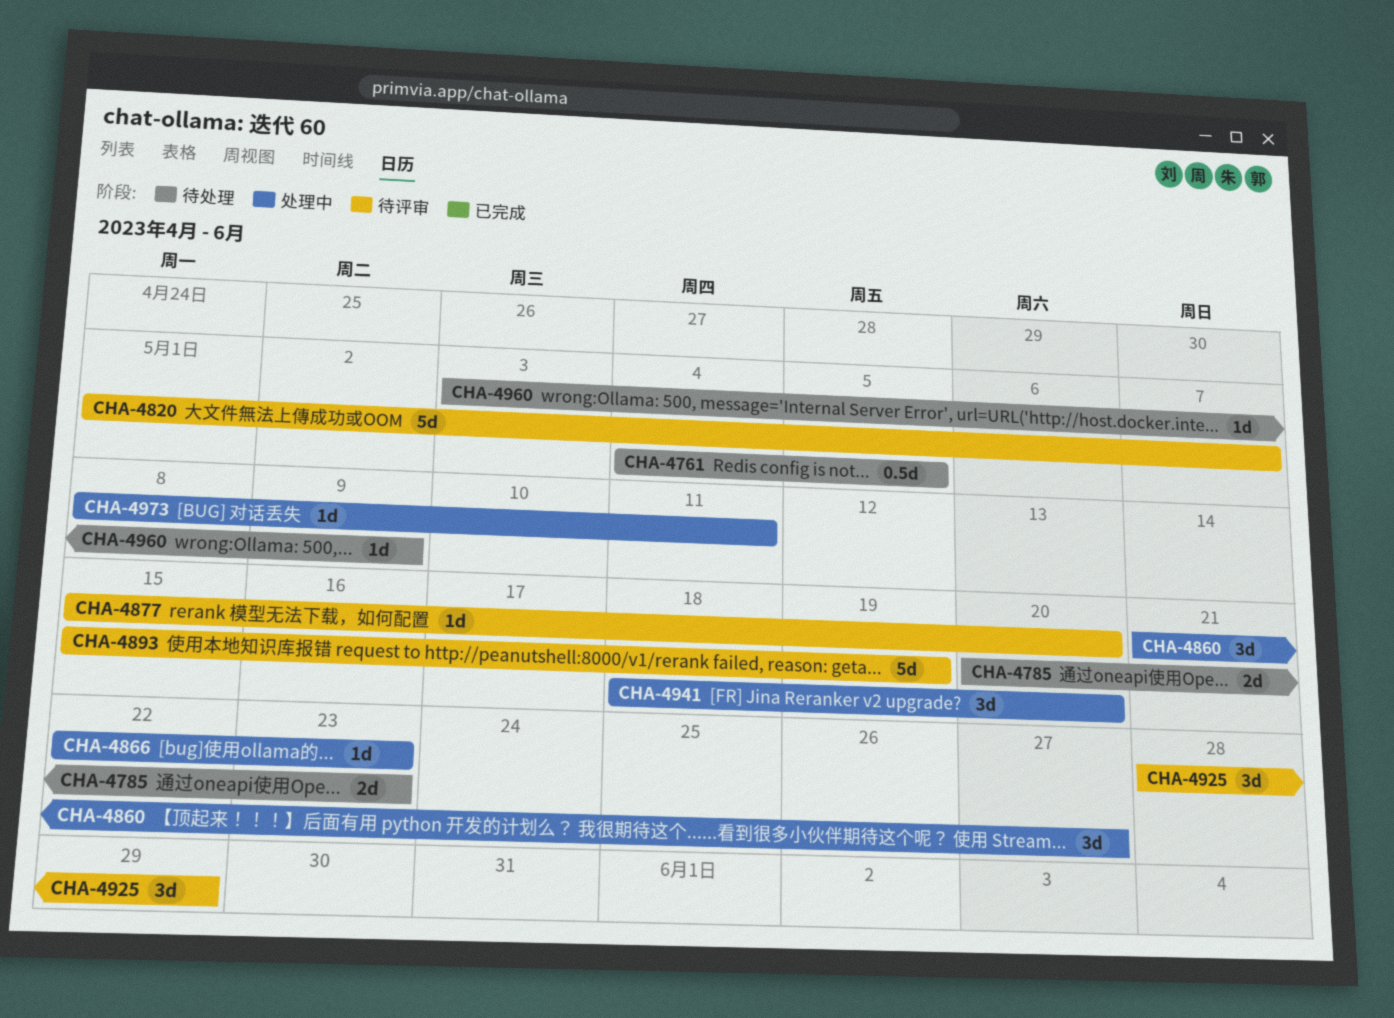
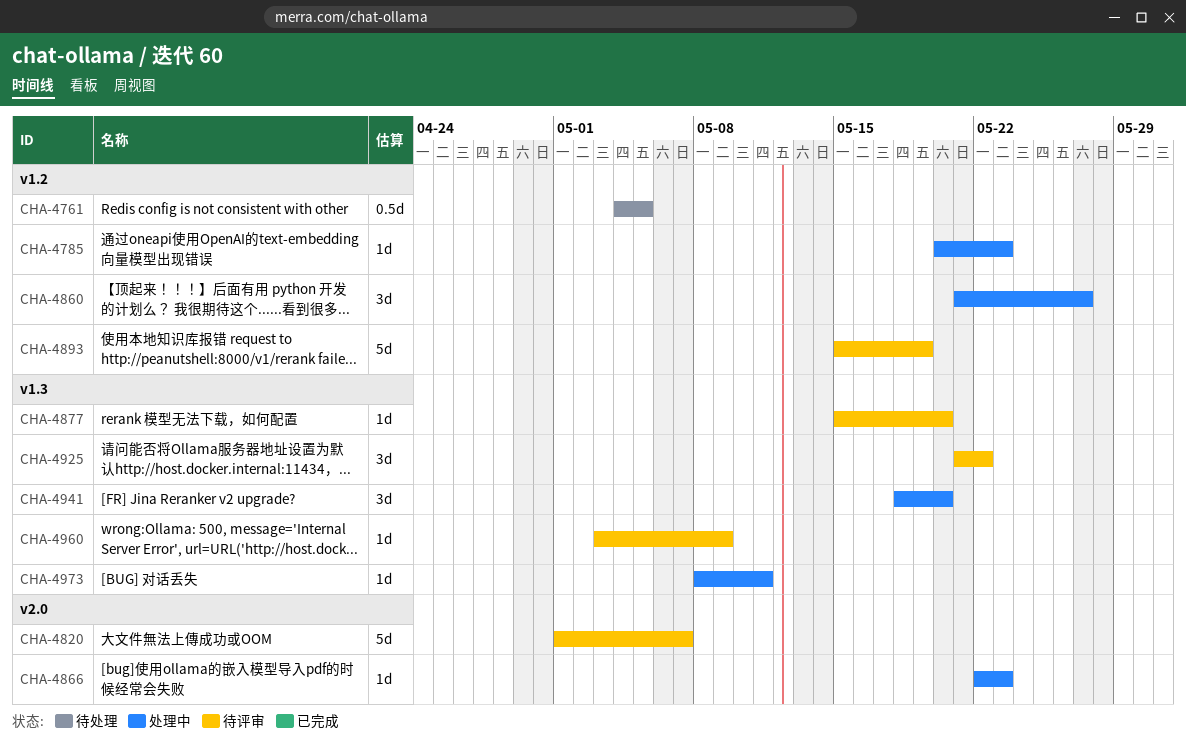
CHA-4785, status: 待处理 -> 处理中
CHA-4785, estimate: 2d -> 1d
CHA-4925, start: May 28 -> May 21
CHA-4925, due: May 29 -> May 22
CHA-4960, status: 待处理 -> 待评审

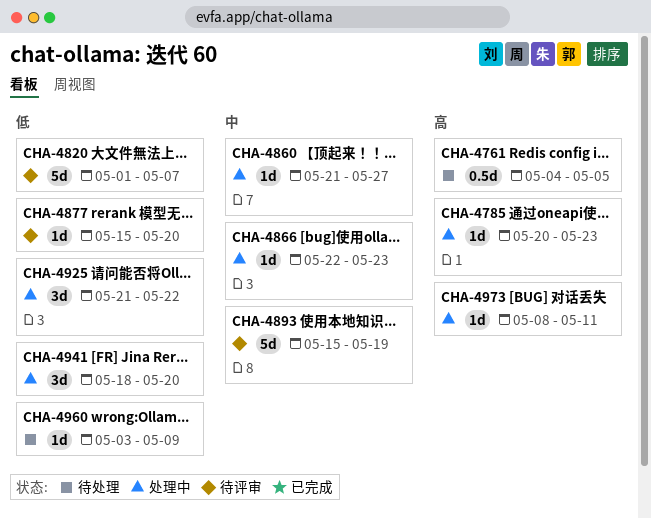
CHA-4860, estimate: 3d -> 1d
CHA-4925, status: 待评审 -> 处理中
CHA-4960, status: 待评审 -> 待处理

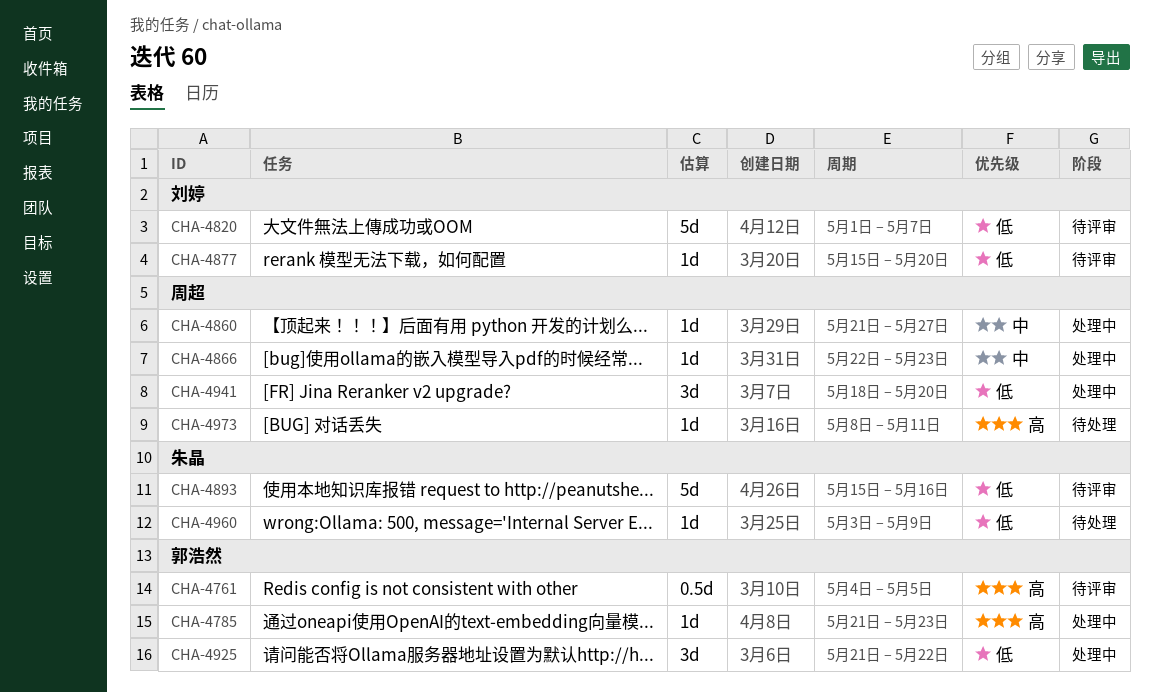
CHA-4761, status: 待处理 -> 待评审
CHA-4785, start: May 20 -> May 21
CHA-4893, priority: 中 -> 低
CHA-4893, due: May 19 -> May 16
CHA-4973, status: 处理中 -> 待处理

